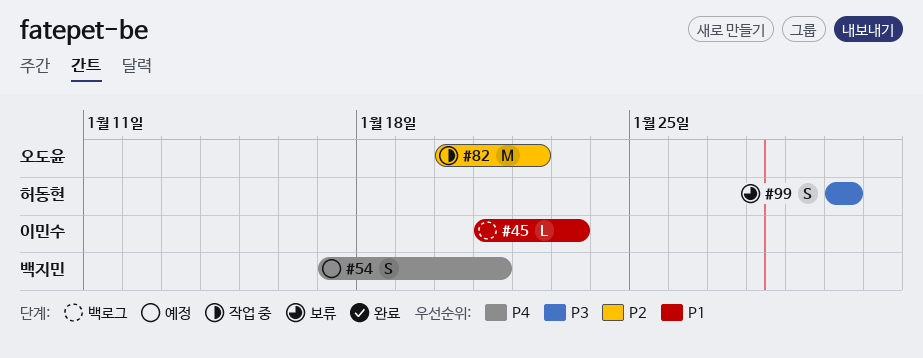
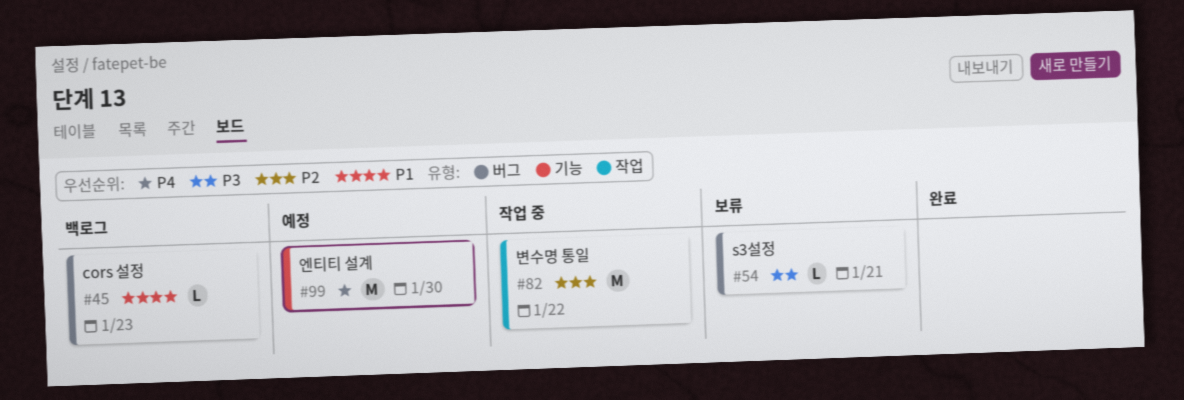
#54, status: 예정 -> 보류
#54, priority: P4 -> P3
#54, estimate: S -> L
#99, status: 보류 -> 예정
#99, priority: P3 -> P4
#99, estimate: S -> M

